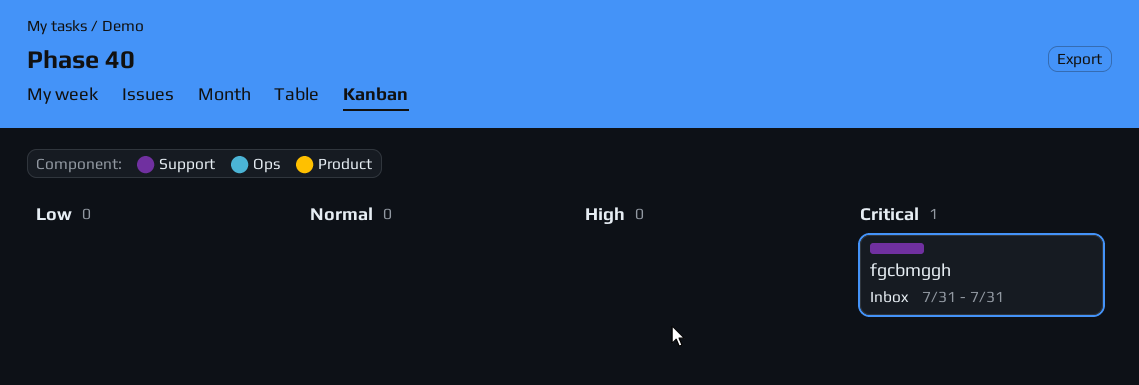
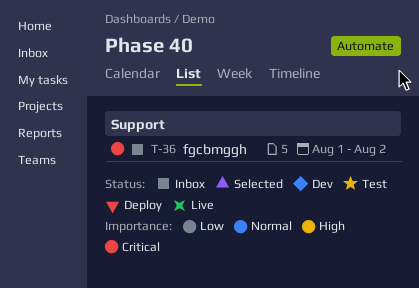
fgcbmggh, start: Jul 31 -> Aug 1
fgcbmggh, due: Jul 31 -> Aug 2

